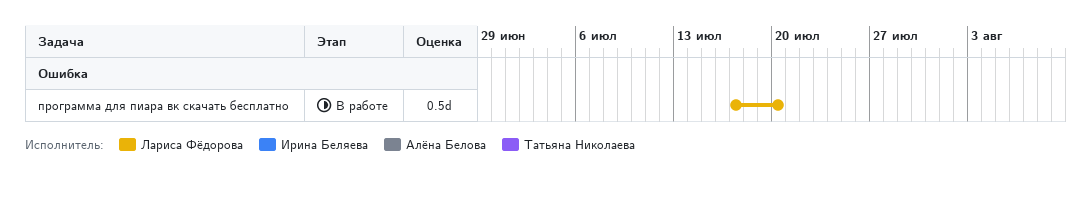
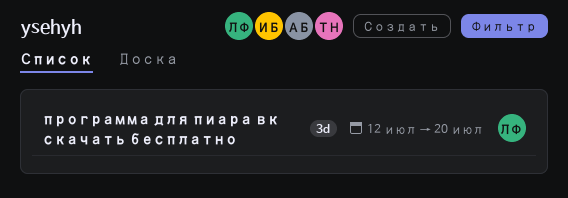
программа для пиара вк скачать бесплатно, estimate: 0.5d -> 3d
программа для пиара вк скачать бесплатно, start: Jul 17 -> Jul 12

